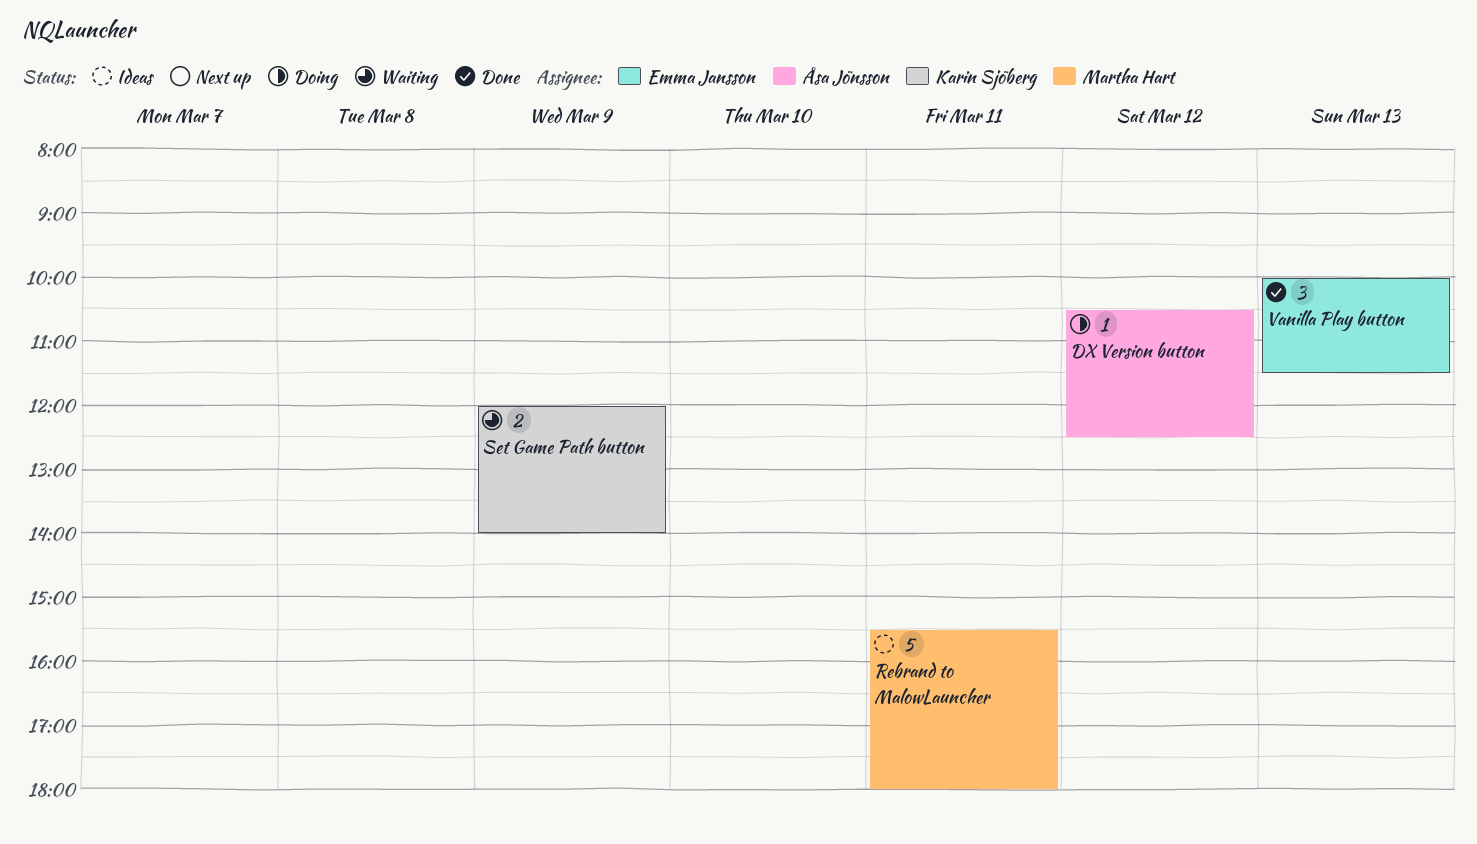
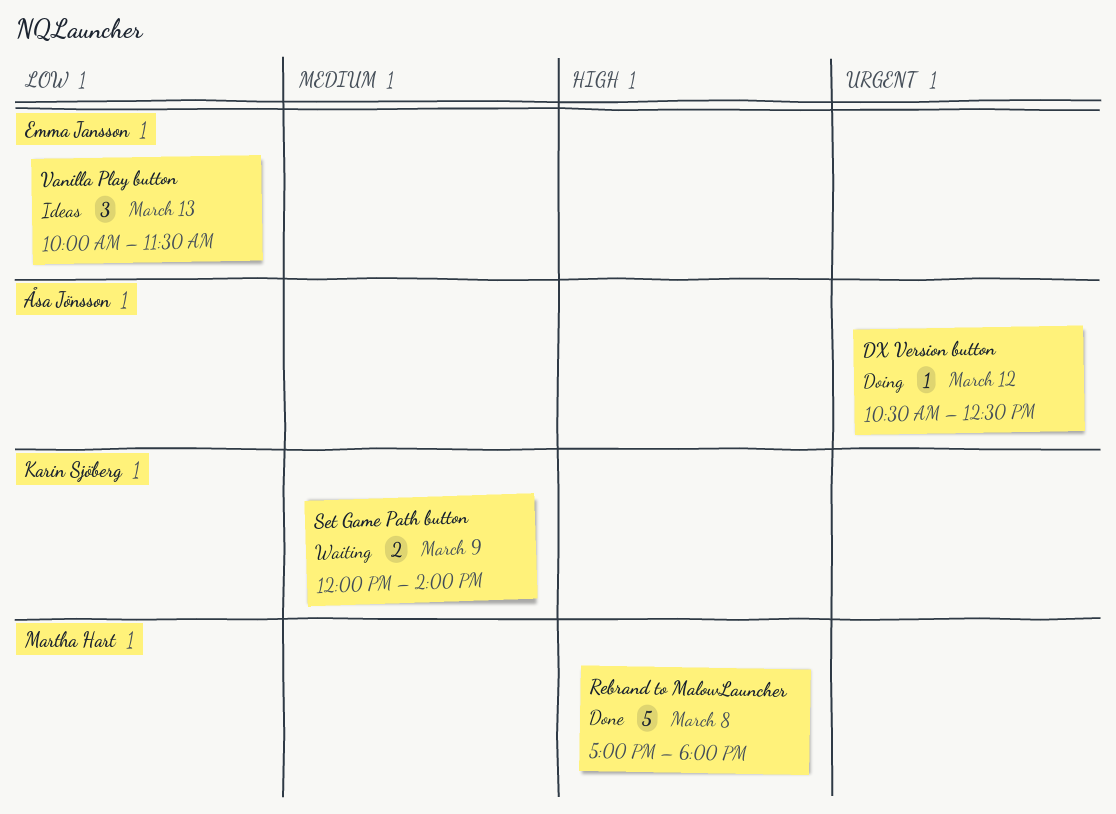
Rebrand to MalowLauncher, status: Ideas -> Done
Rebrand to MalowLauncher, day: Mar 11 -> Mar 8
Rebrand to MalowLauncher, begins: 15:30 -> 17:00
Vanilla Play button, status: Done -> Ideas

